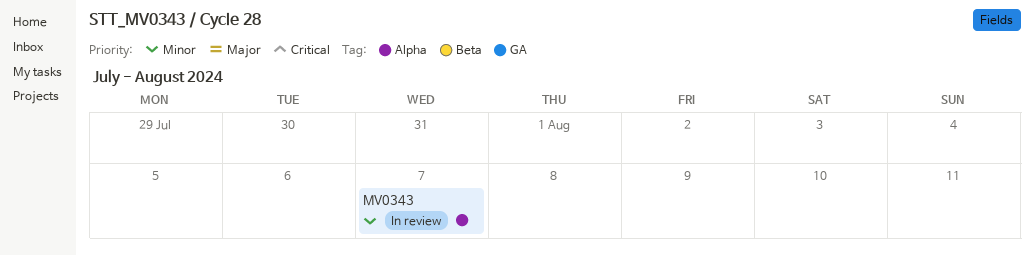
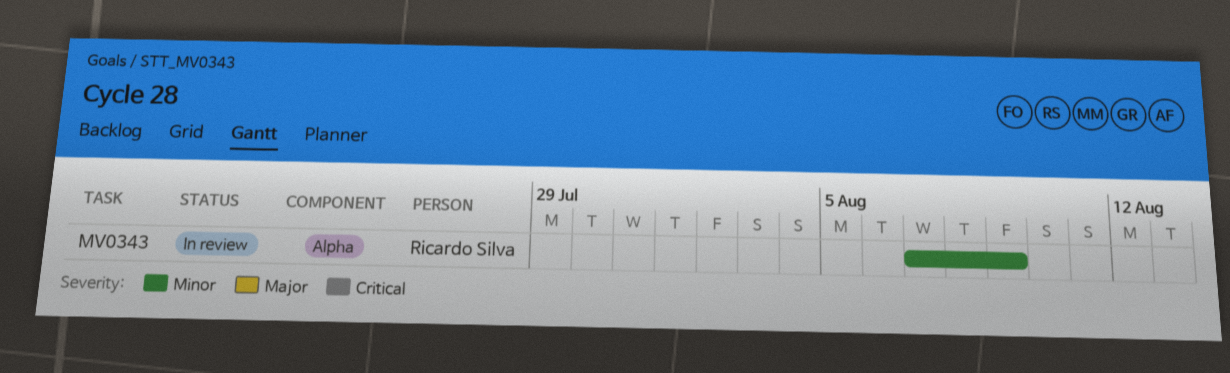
MV0343, due: Aug 7 -> Aug 9

